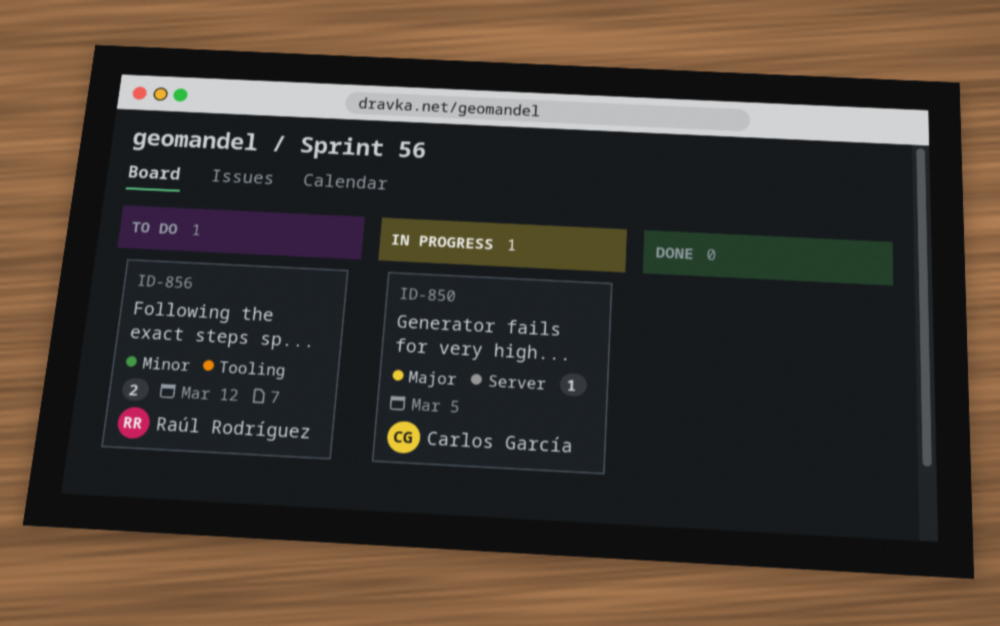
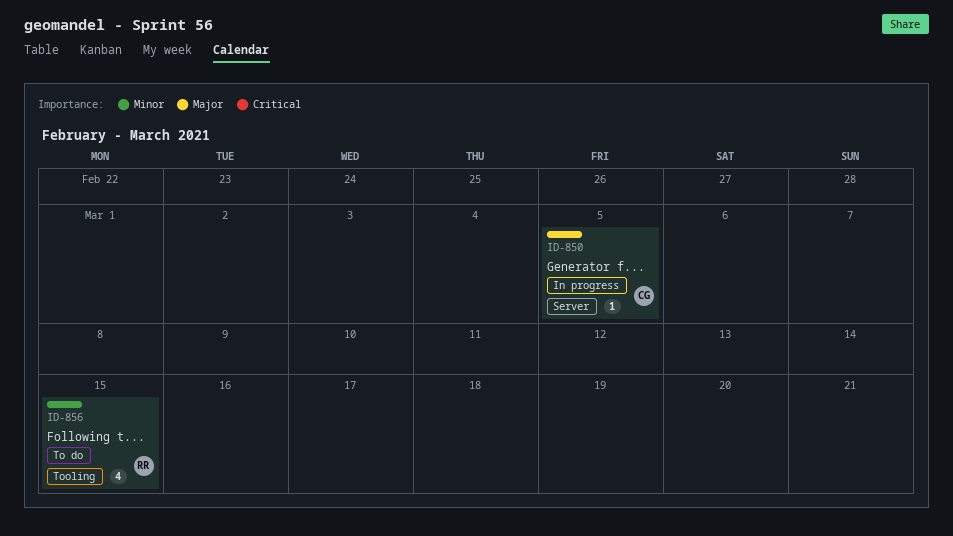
ID-856, estimate: 2 -> 4
ID-856, due: Mar 12 -> Mar 15

